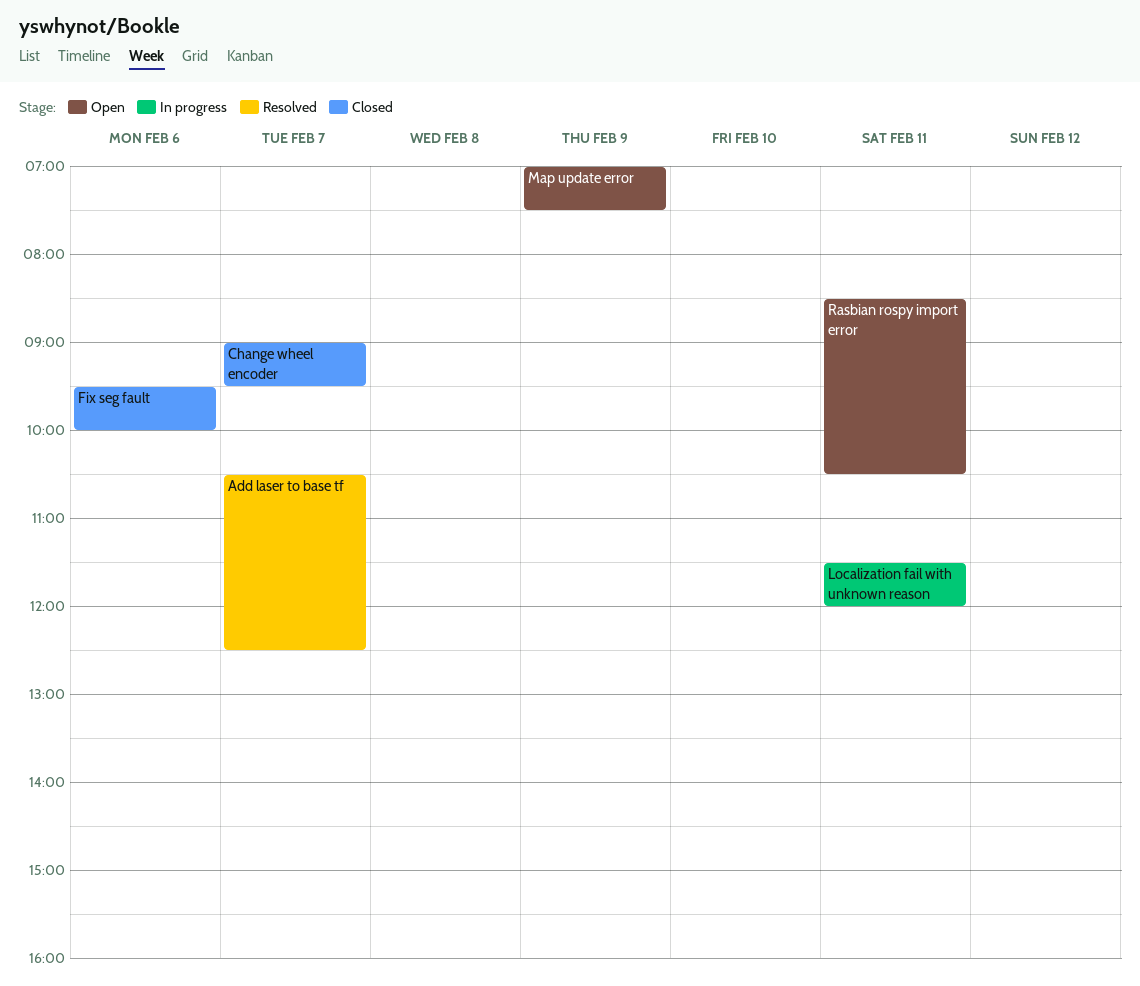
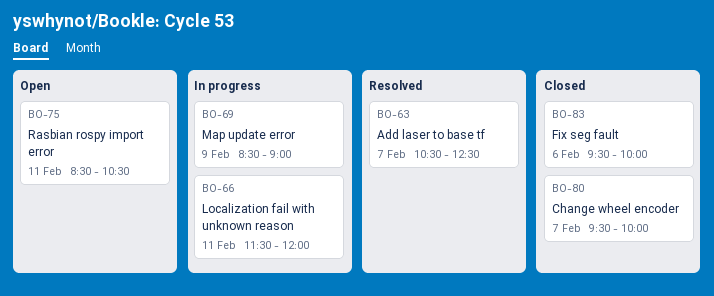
Change wheel encoder, begins: 09:00 -> 09:30
Change wheel encoder, ends: 09:30 -> 10:00
Map update error, status: Open -> In progress
Map update error, begins: 07:00 -> 08:30
Map update error, ends: 07:30 -> 09:00

